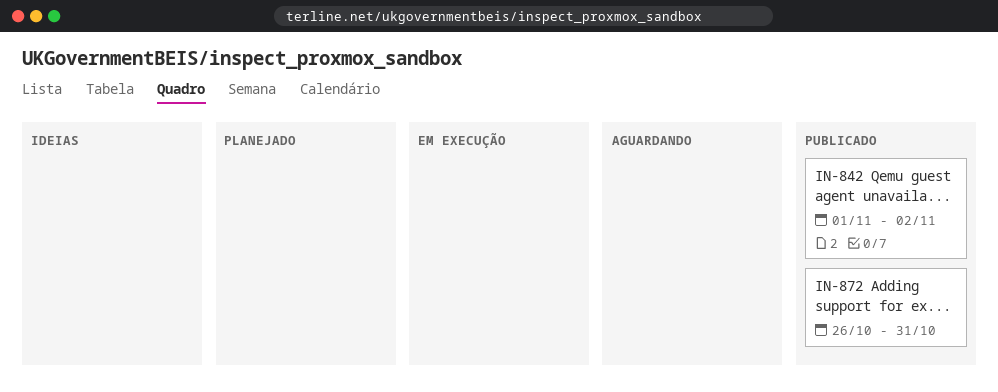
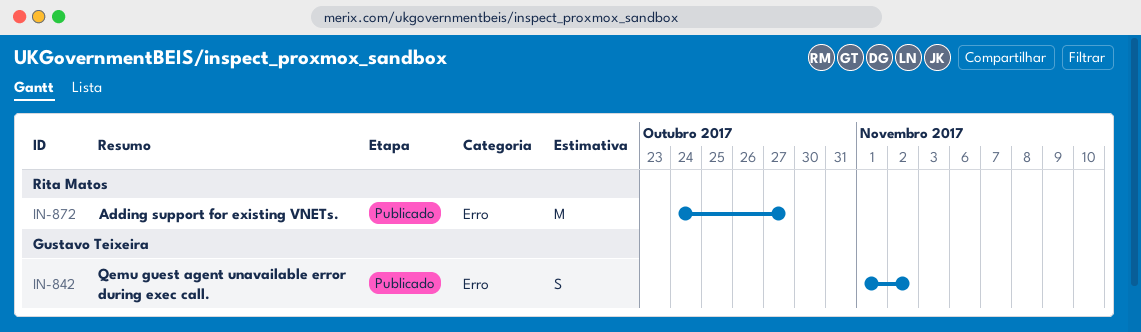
IN-872, start: Oct 26 -> Oct 24
IN-872, due: Oct 31 -> Oct 27

